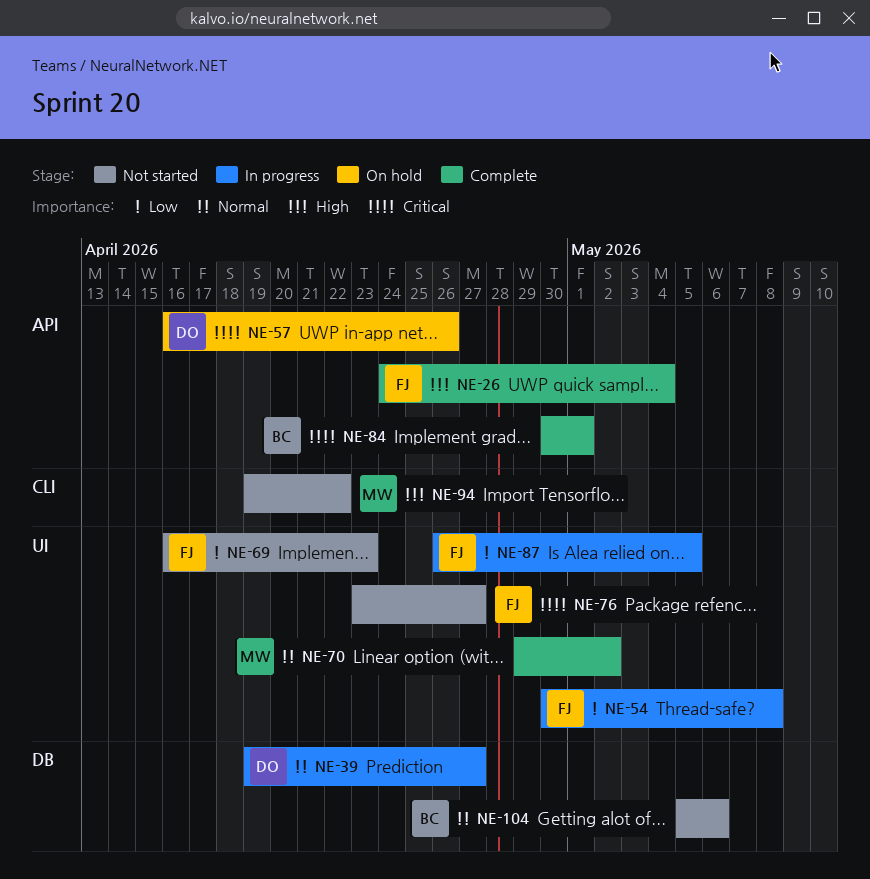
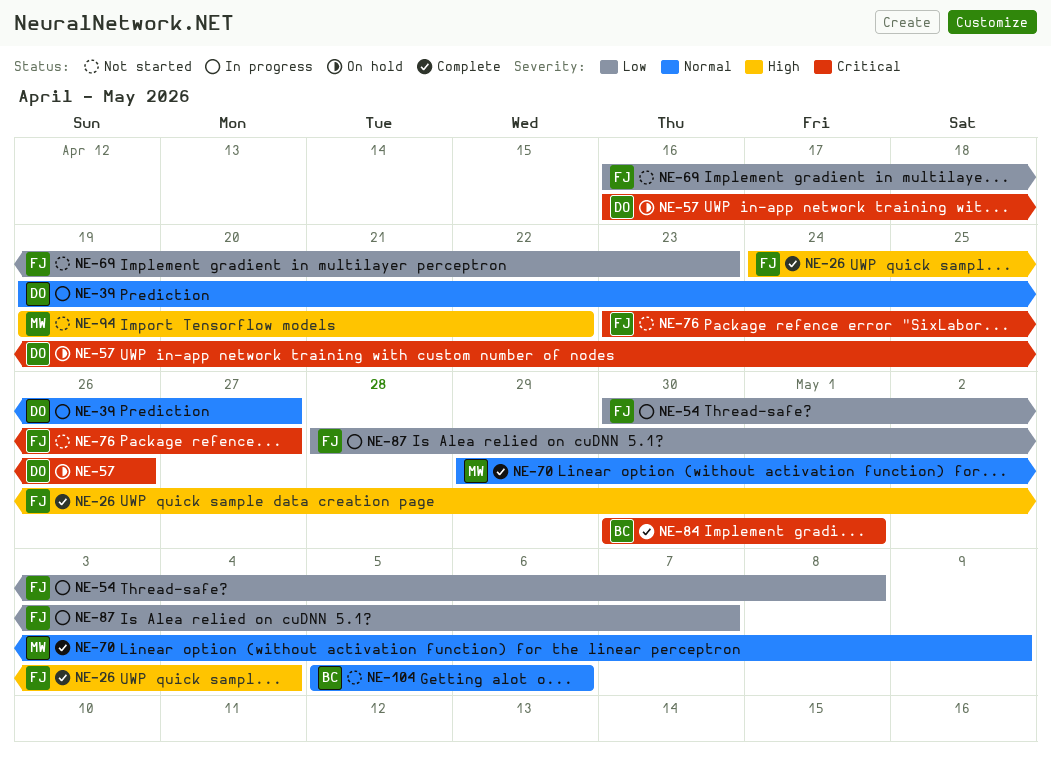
NE-70, due: May 2 -> May 9
NE-87, start: Apr 26 -> Apr 28
NE-87, due: May 5 -> May 7

